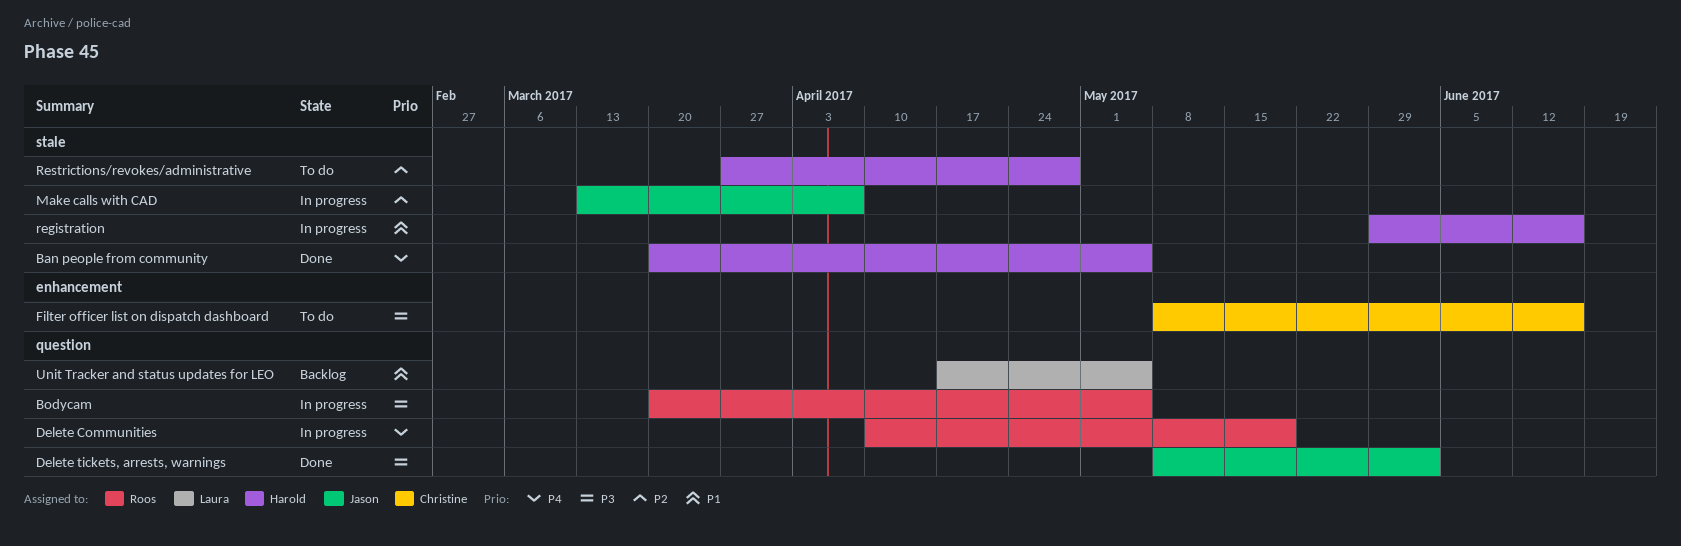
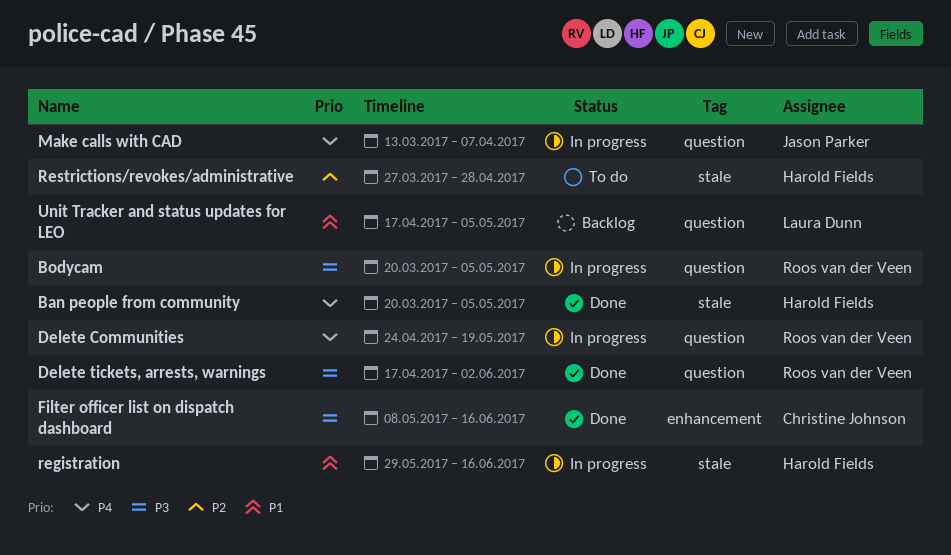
Delete Communities, start: Apr 10 -> Apr 24
Delete tickets, arrests, warnings, owner: Jason Parker -> Roos van der Veen
Delete tickets, arrests, warnings, start: May 8 -> Apr 17
Filter officer list on dispatch dashboard, status: To do -> Done
Make calls with CAD, priority: P2 -> P4
Make calls with CAD, label: stale -> question

